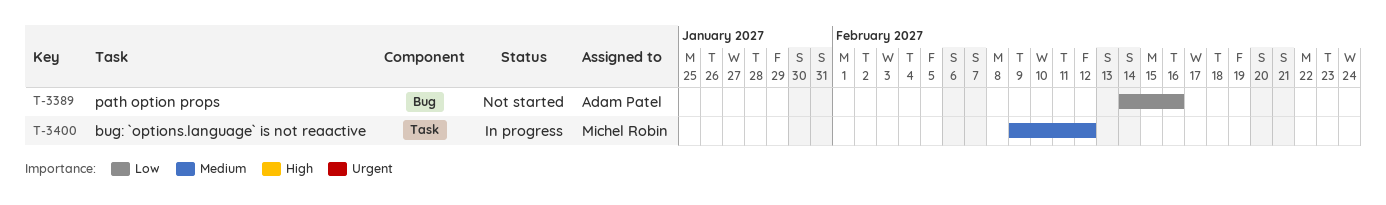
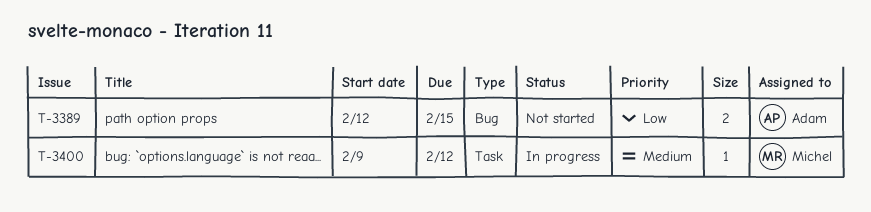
T-3389, start: Feb 14 -> Feb 12
T-3389, due: Feb 16 -> Feb 15

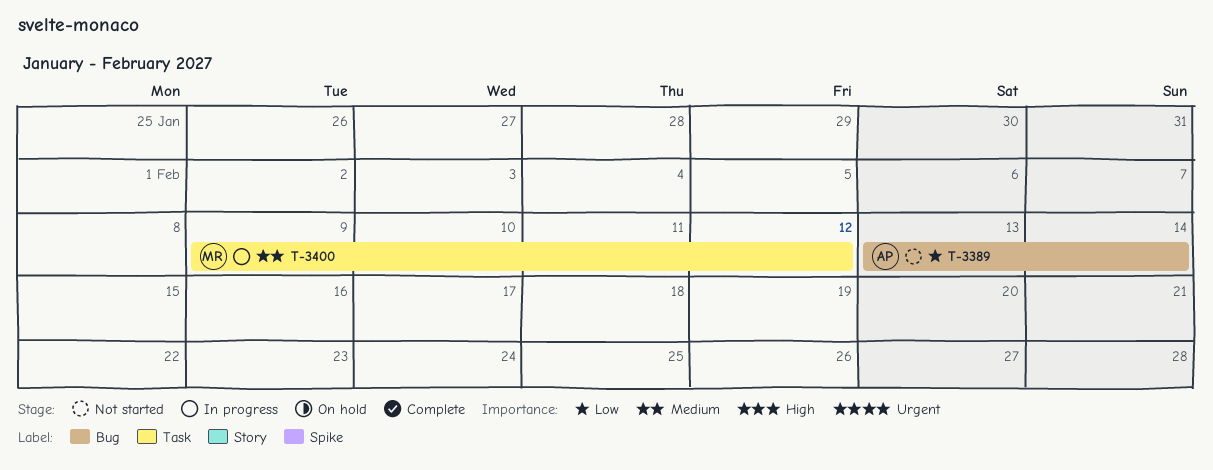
T-3389, start: Feb 12 -> Feb 13
T-3389, due: Feb 15 -> Feb 14

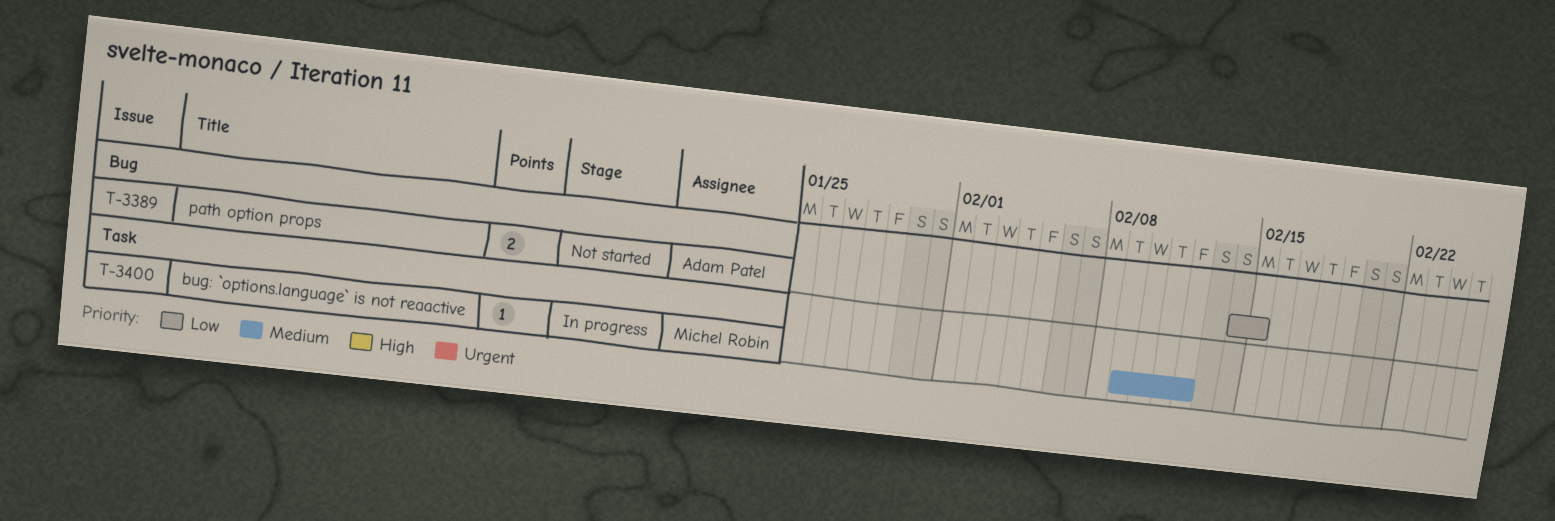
T-3389, start: Feb 13 -> Feb 14
T-3389, due: Feb 14 -> Feb 15

